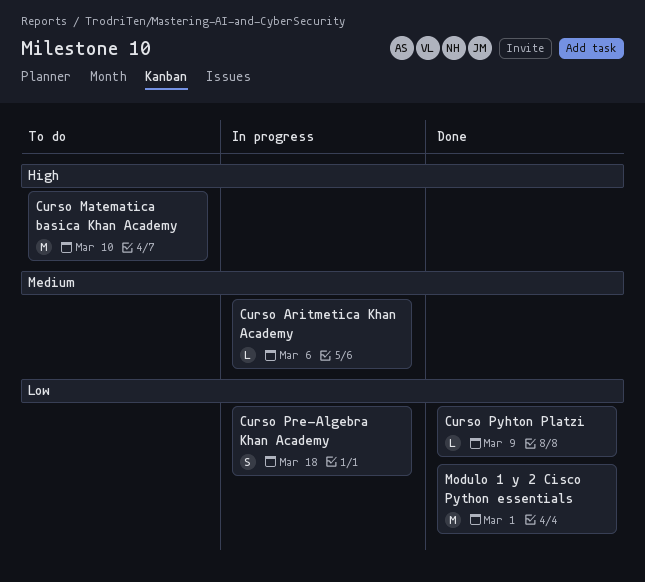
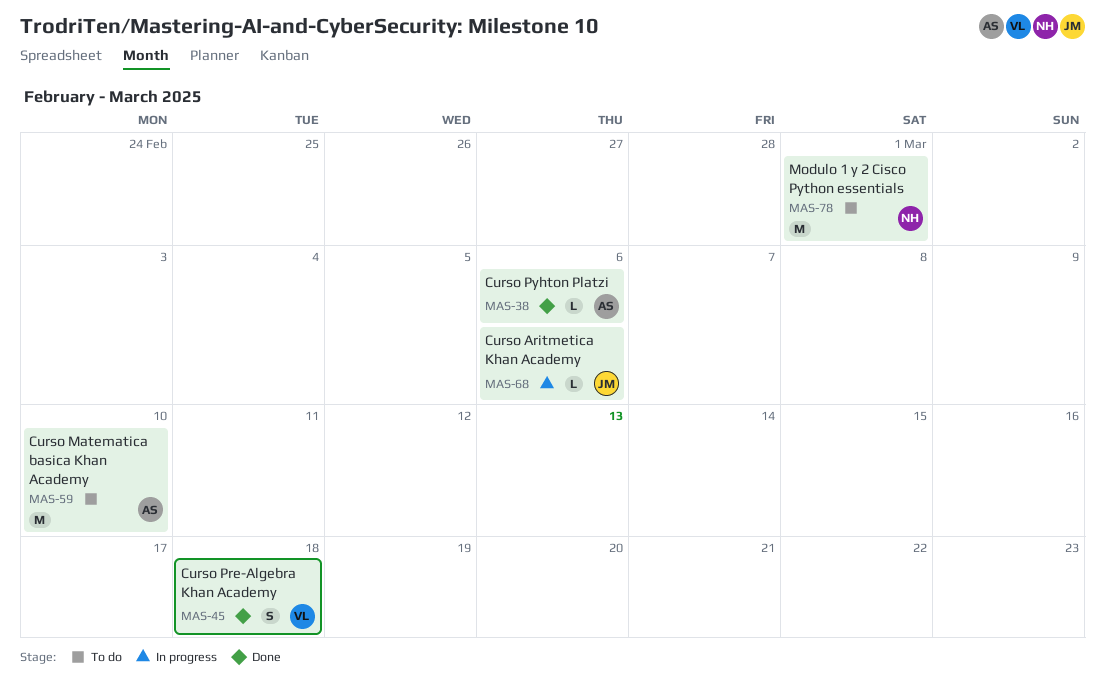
Curso Pre-Algebra Khan Academy, status: In progress -> Done
Curso Pyhton Platzi, due: Mar 9 -> Mar 6
Modulo 1 y 2 Cisco Python essentials, status: Done -> To do

